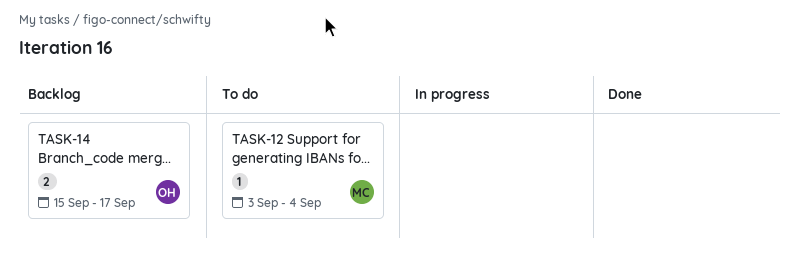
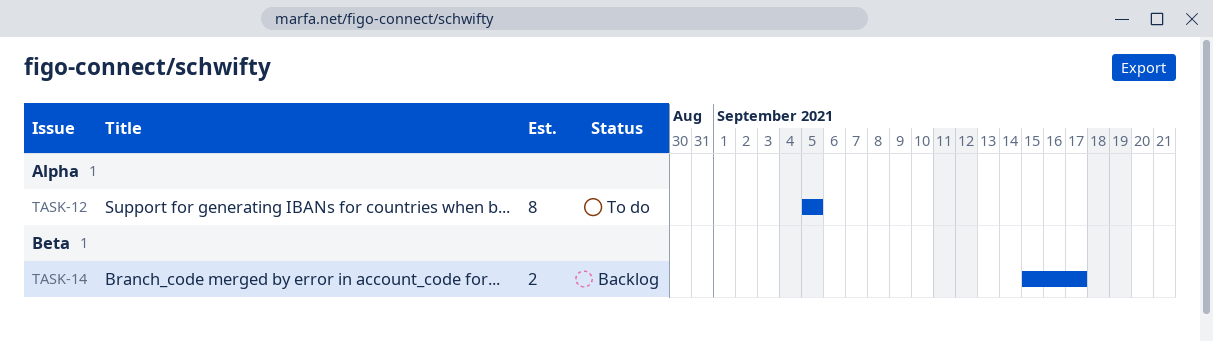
TASK-12, estimate: 1 -> 8
TASK-12, start: Sep 3 -> Sep 5
TASK-12, due: Sep 4 -> Sep 5

